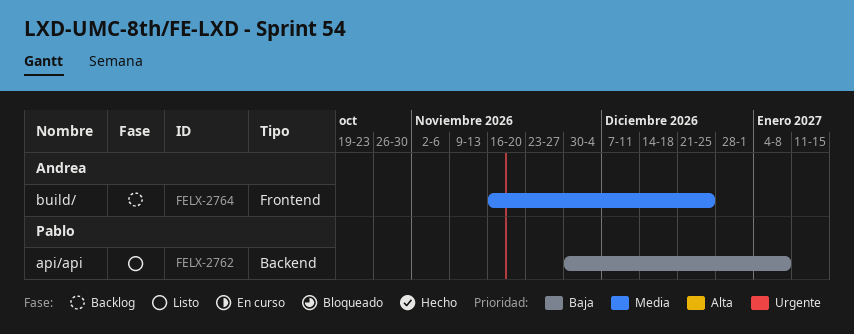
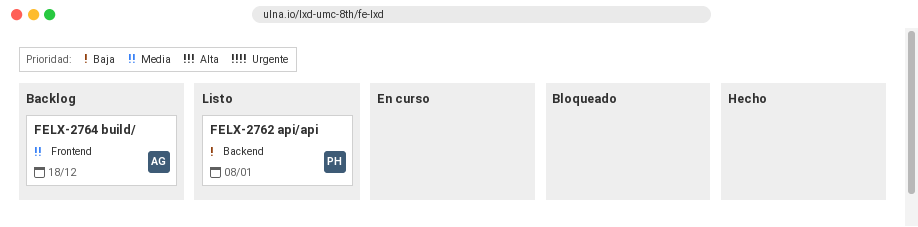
FELX-2764, due: Dec 25 -> Dec 18

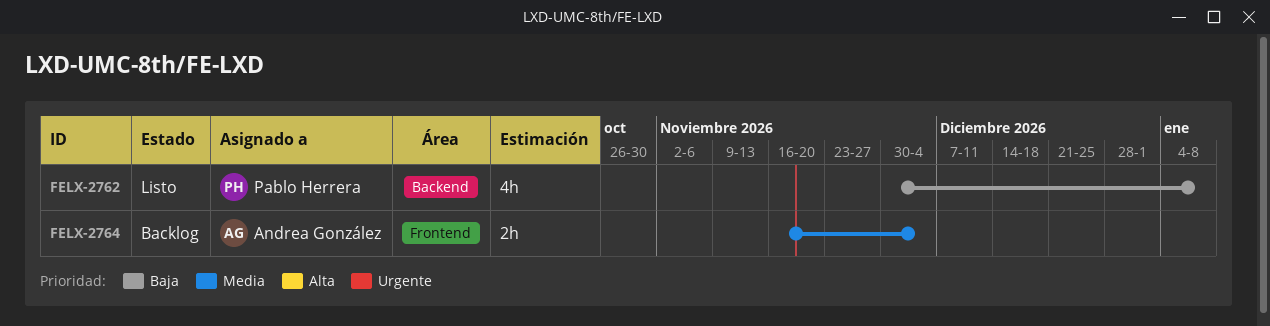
FELX-2764, due: Dec 18 -> Dec 4

